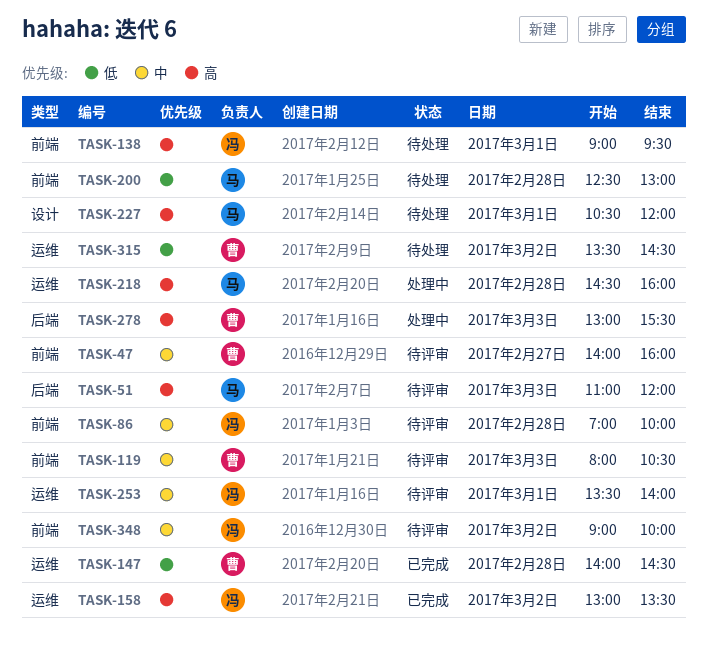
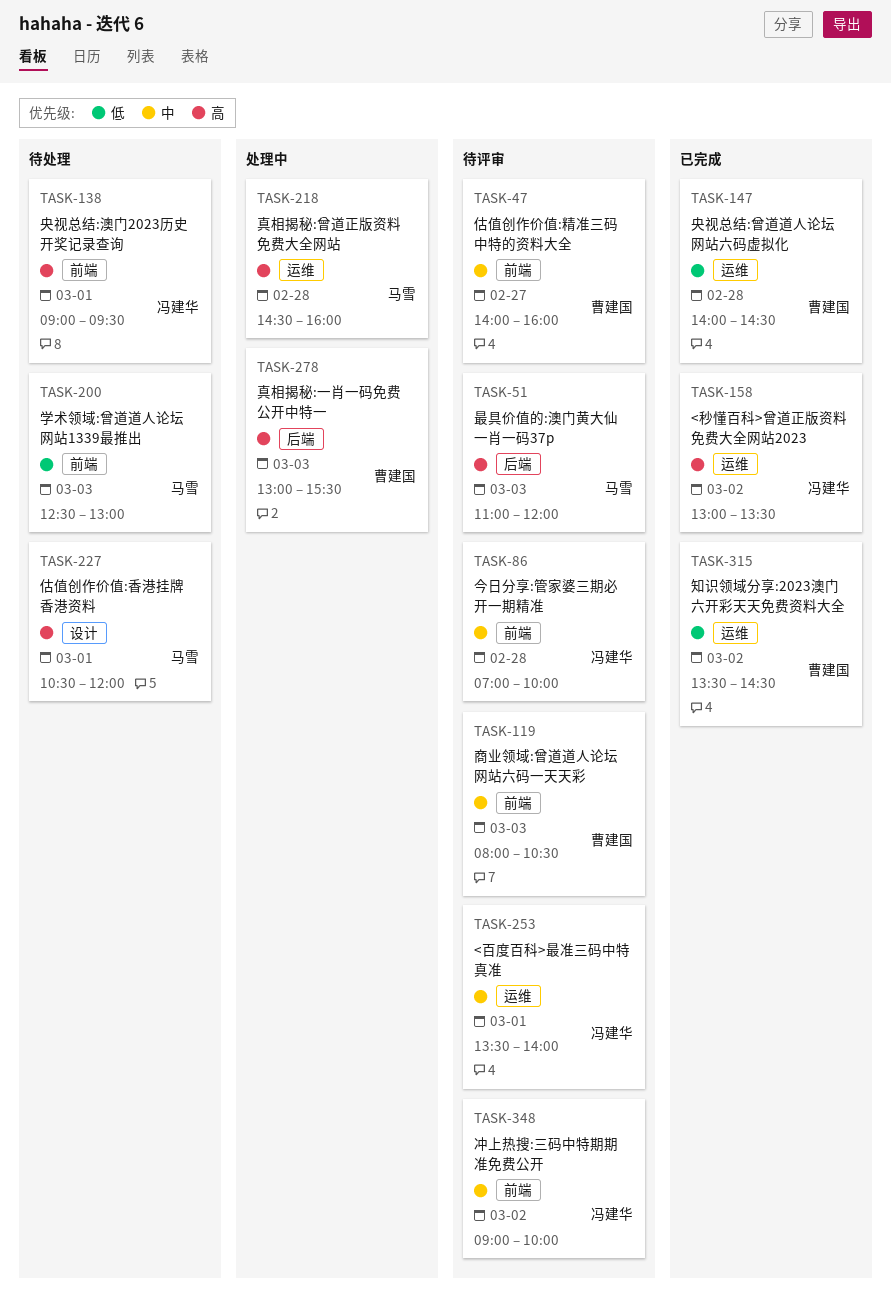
TASK-200, day: Feb 28 -> Mar 3
TASK-315, status: 待处理 -> 已完成

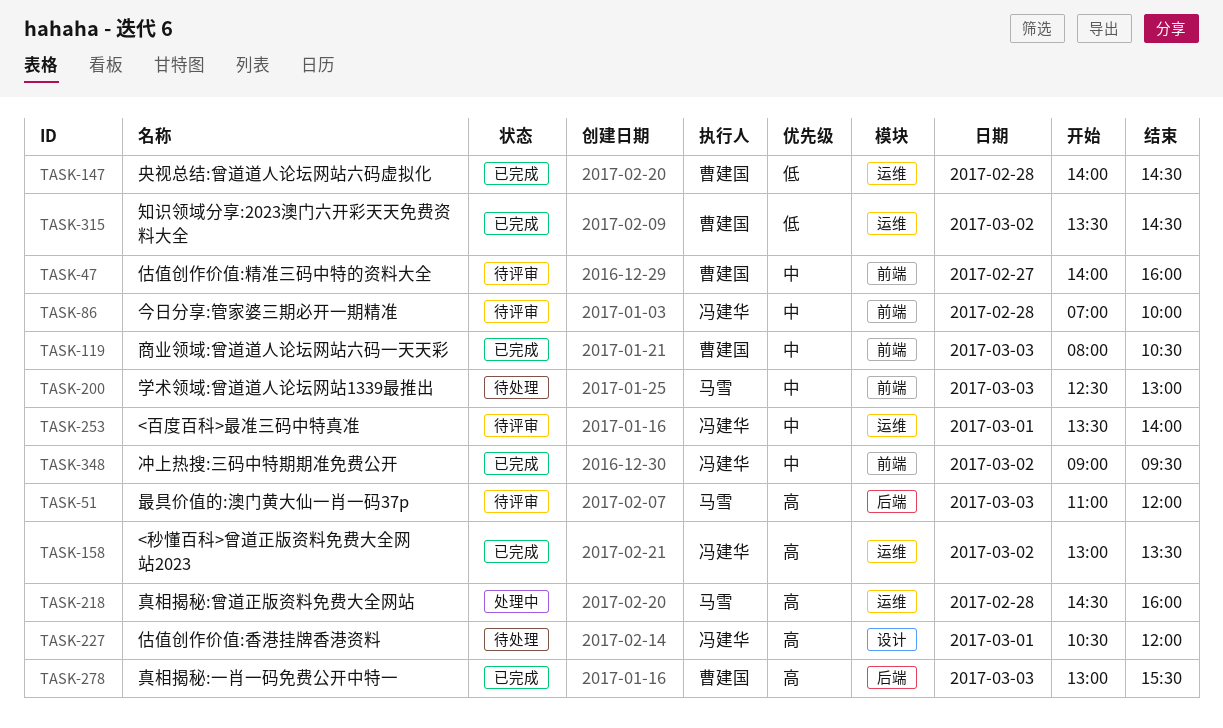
TASK-119, status: 待评审 -> 已完成
TASK-138: present -> none
TASK-200, priority: 低 -> 中
TASK-227, owner: 马雪 -> 冯建华
TASK-278, status: 处理中 -> 已完成
TASK-348, status: 待评审 -> 已完成
TASK-348, ends: 10:00 -> 09:30

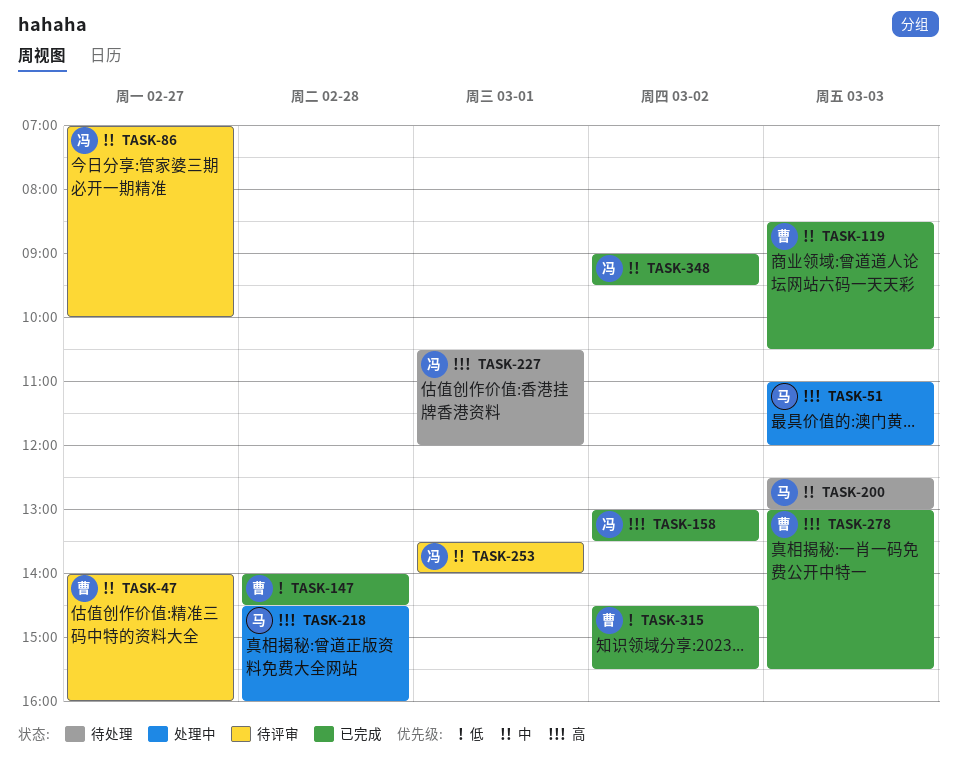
TASK-51, status: 待评审 -> 处理中
TASK-86, day: Feb 28 -> Feb 27
TASK-119, begins: 08:00 -> 08:30
TASK-315, begins: 13:30 -> 14:30
TASK-315, ends: 14:30 -> 15:30

